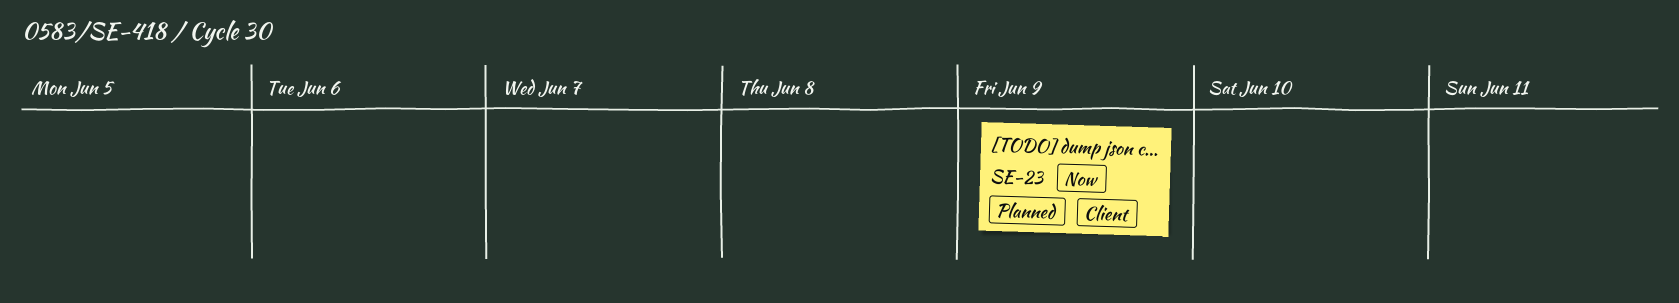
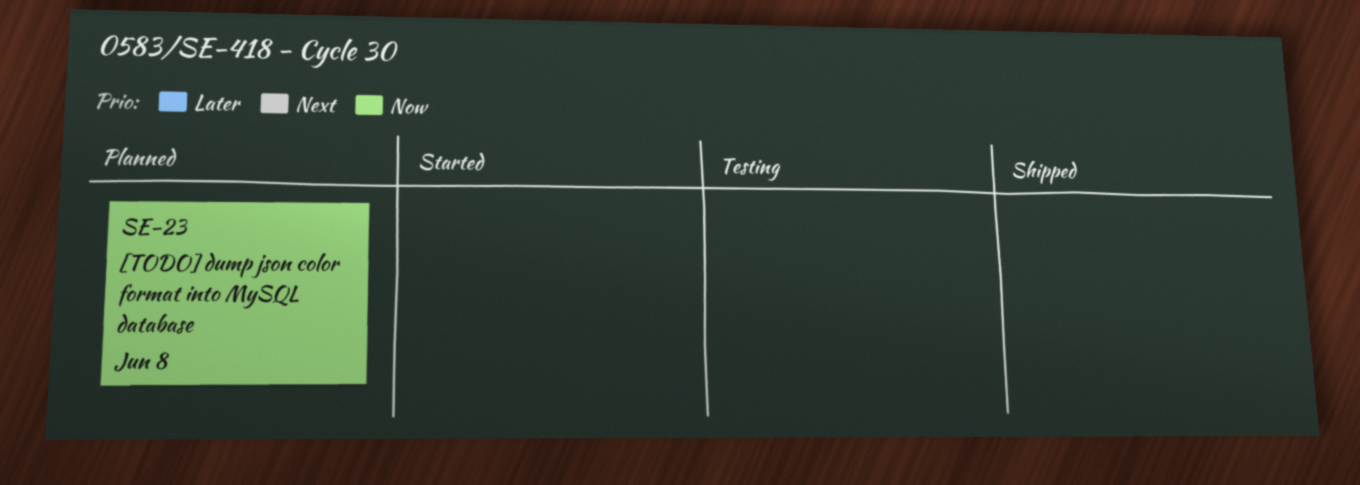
SE-23, due: Jun 9 -> Jun 8

